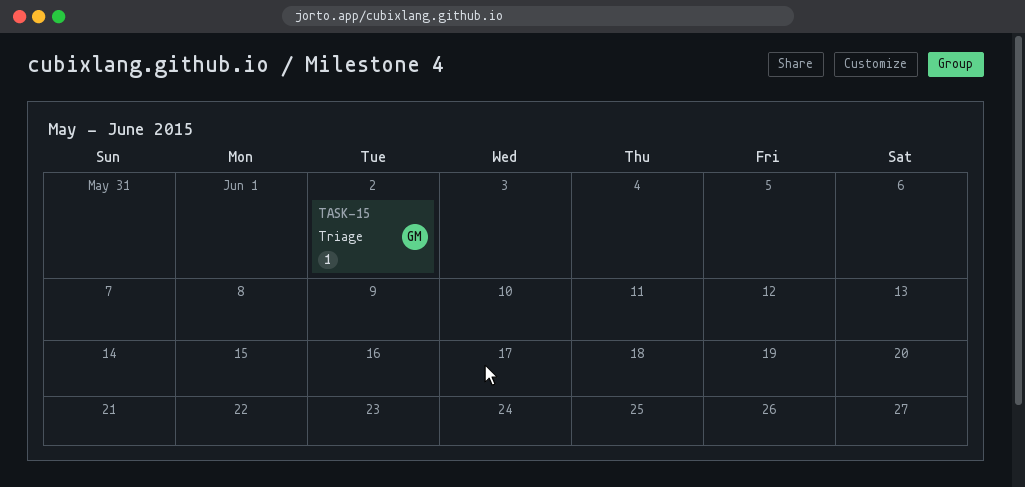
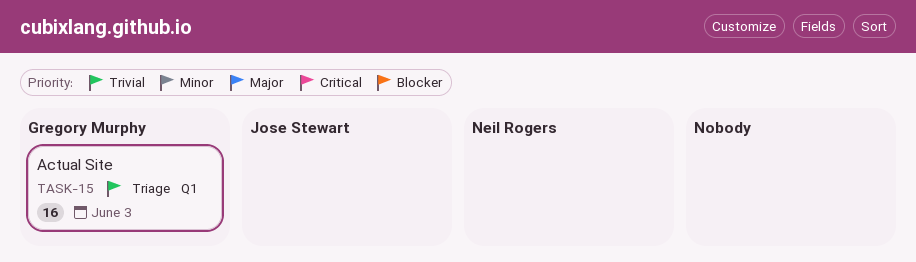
TASK-15, estimate: 1 -> 16
TASK-15, due: Jun 2 -> Jun 3

